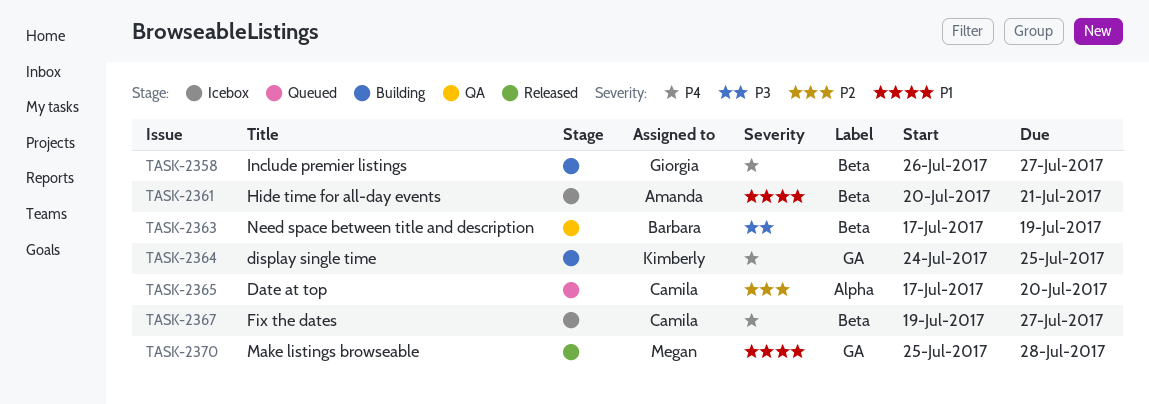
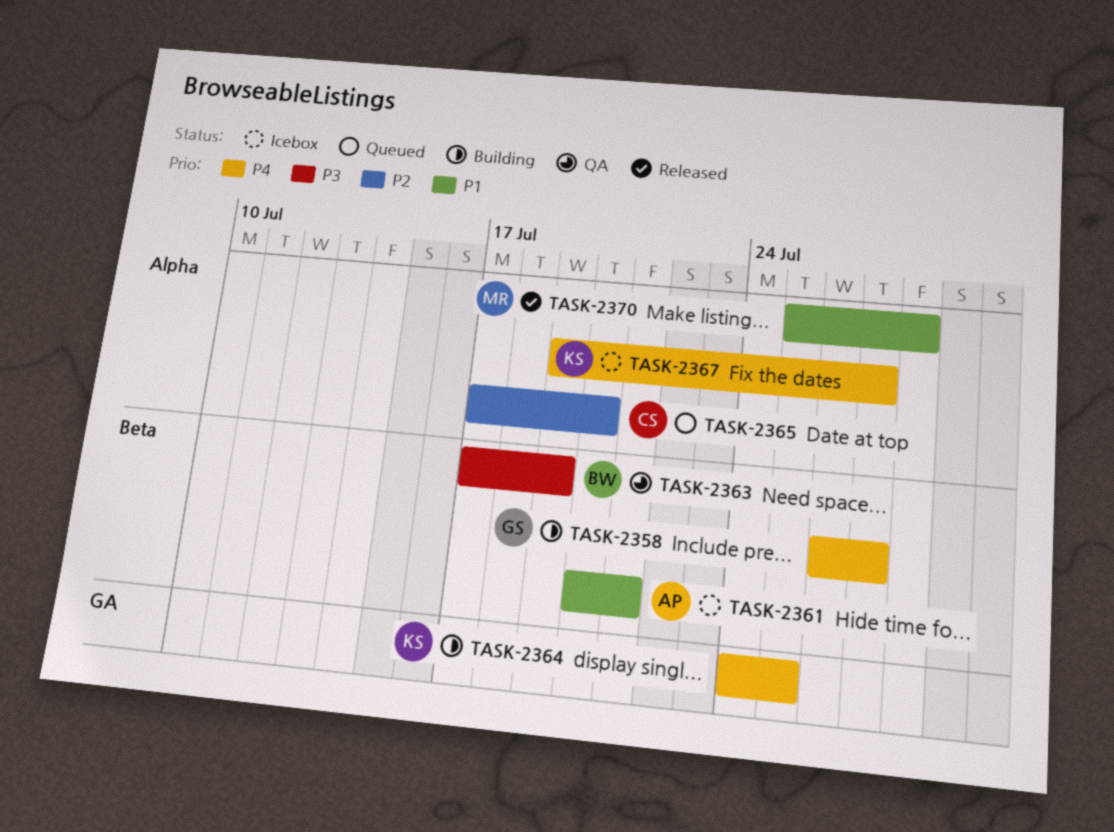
TASK-2367, owner: Camila -> Kimberly
TASK-2367, label: Beta -> Alpha
TASK-2370, label: GA -> Alpha

